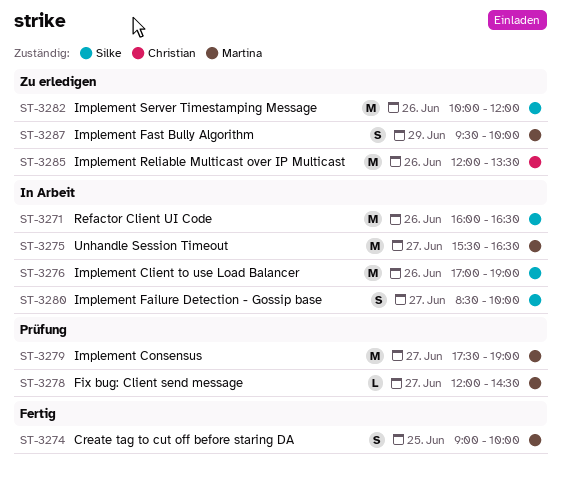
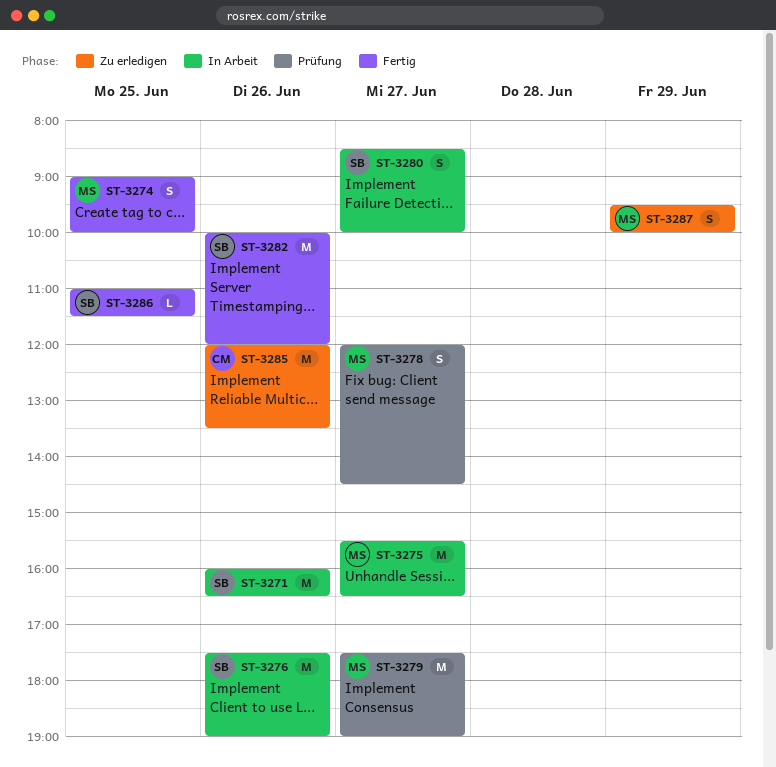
ST-3276, begins: 17:00 -> 17:30
ST-3278, estimate: L -> S
ST-3282, status: Zu erledigen -> Fertig
ST-3286: none -> present

